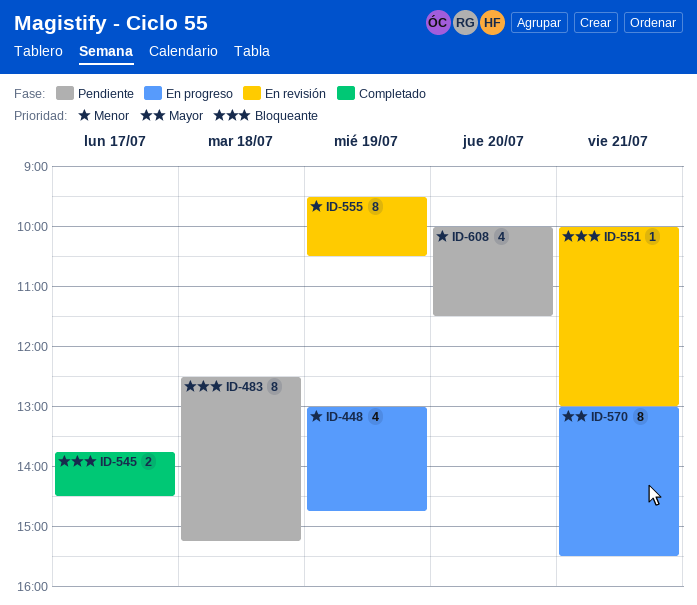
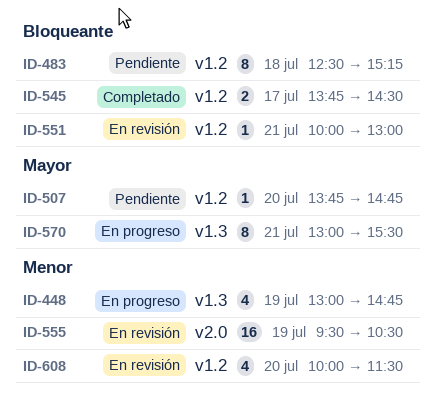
ID-507: none -> present
ID-555, estimate: 8 -> 16
ID-608, status: Pendiente -> En revisión

